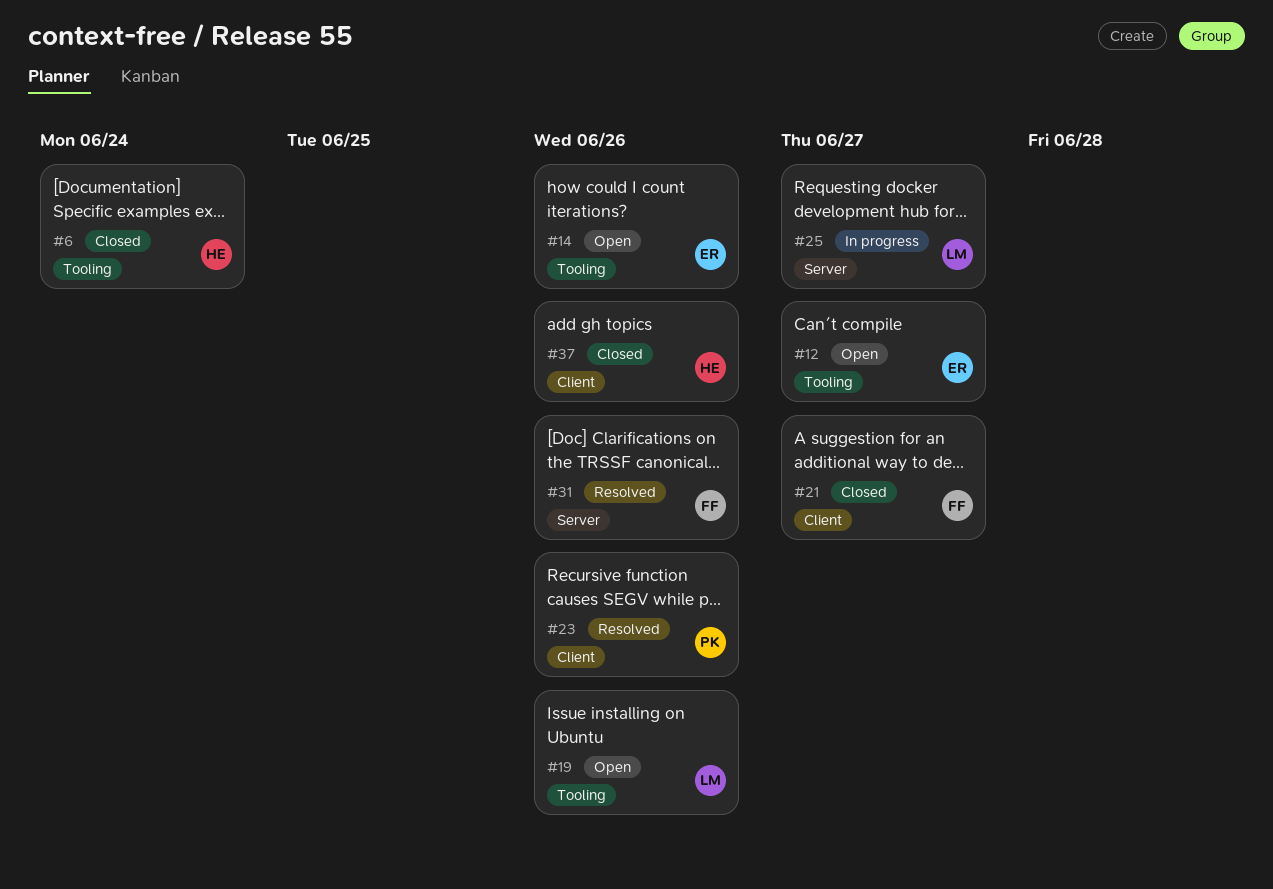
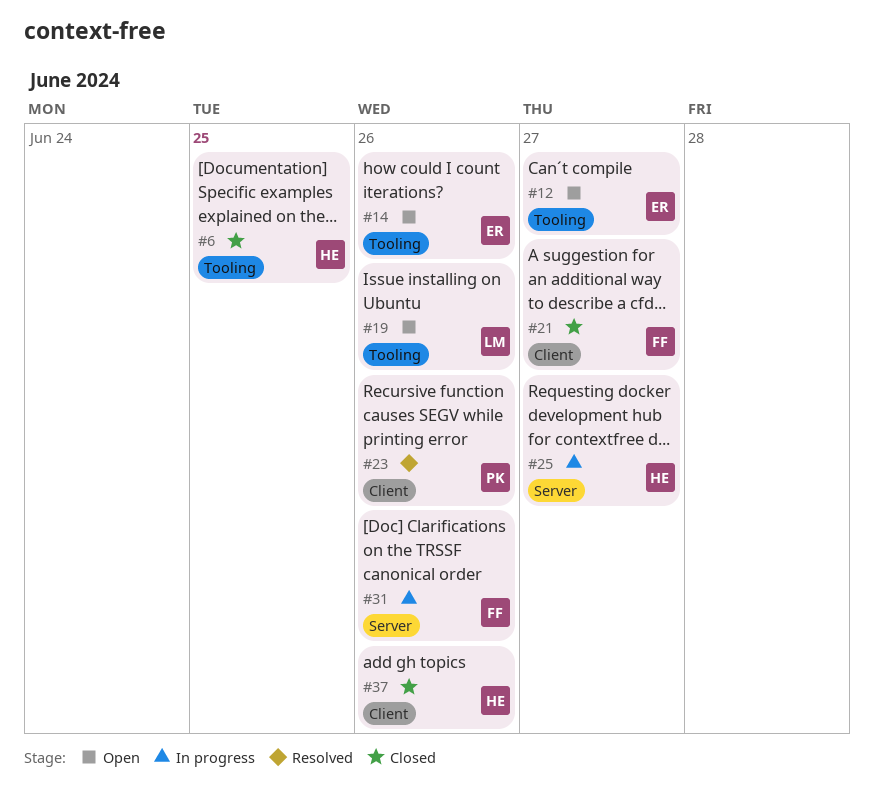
#6, due: Jun 24 -> Jun 25
#25, owner: LM -> HE
#31, status: Resolved -> In progress

